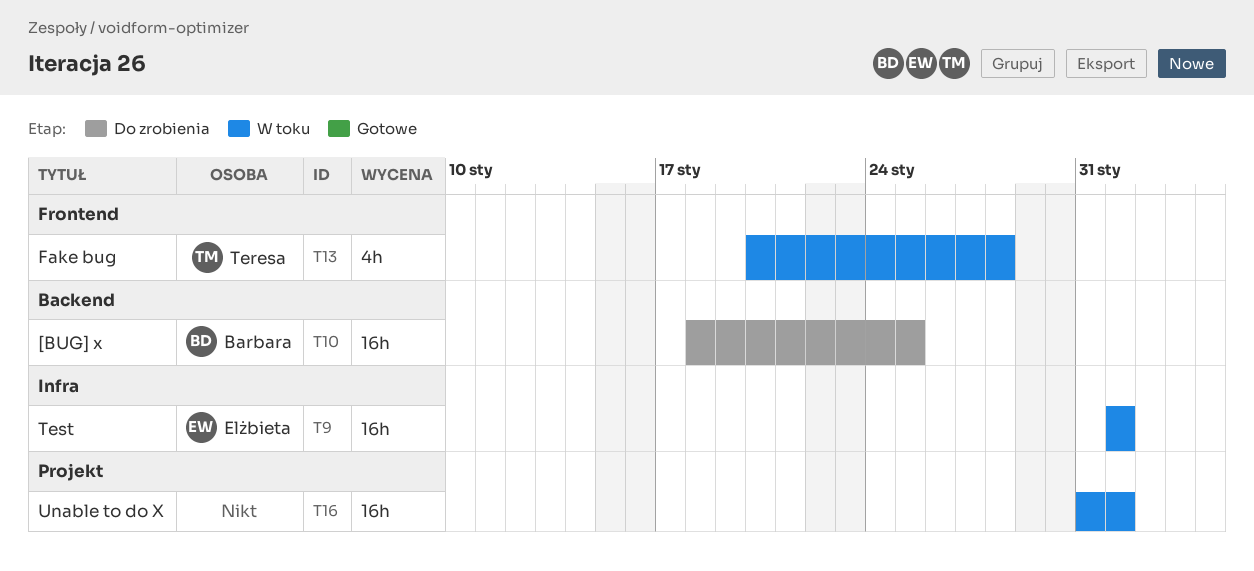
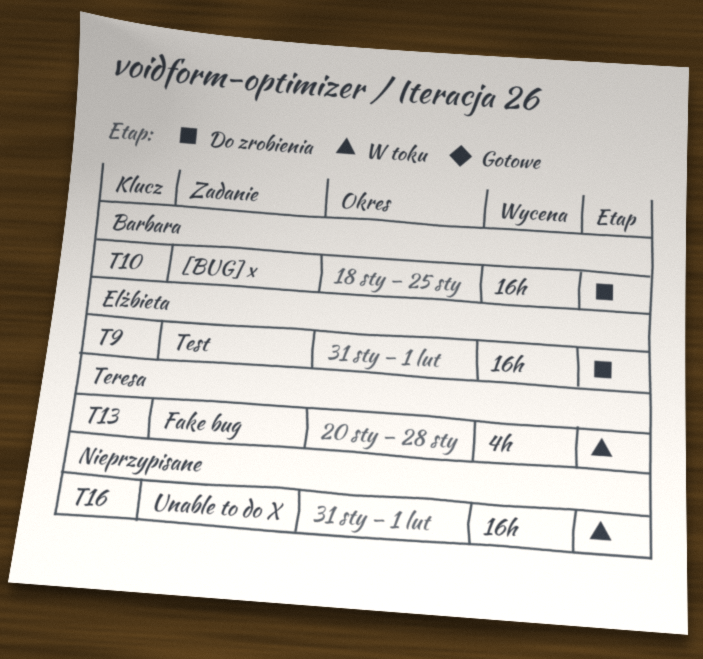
T9, status: W toku -> Do zrobienia
T9, start: Feb 1 -> Jan 31

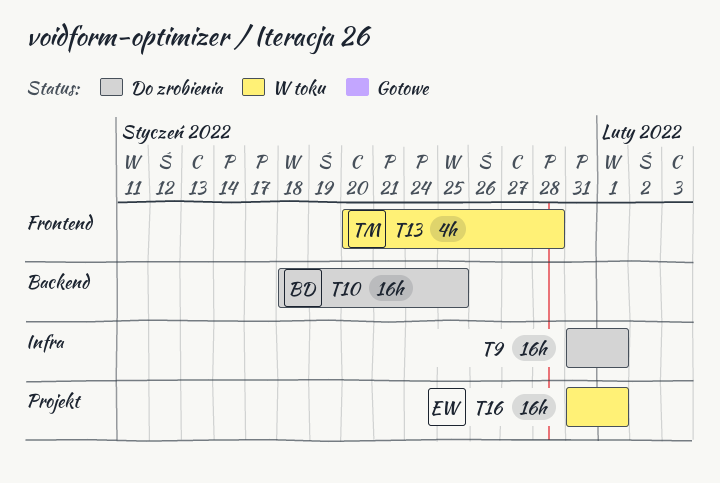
T9, owner: Elżbieta -> none
T16, owner: none -> Elżbieta

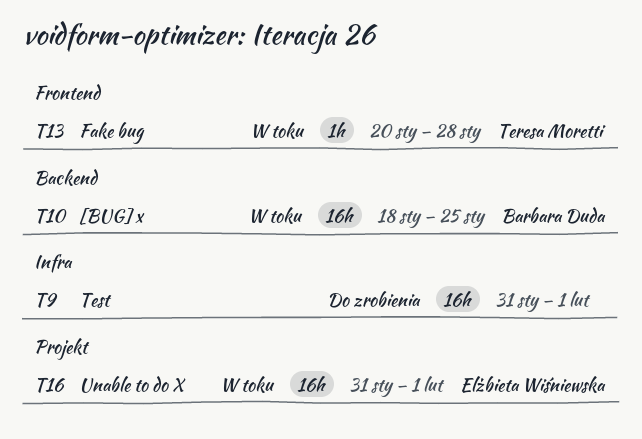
T10, status: Do zrobienia -> W toku
T13, estimate: 4h -> 1h

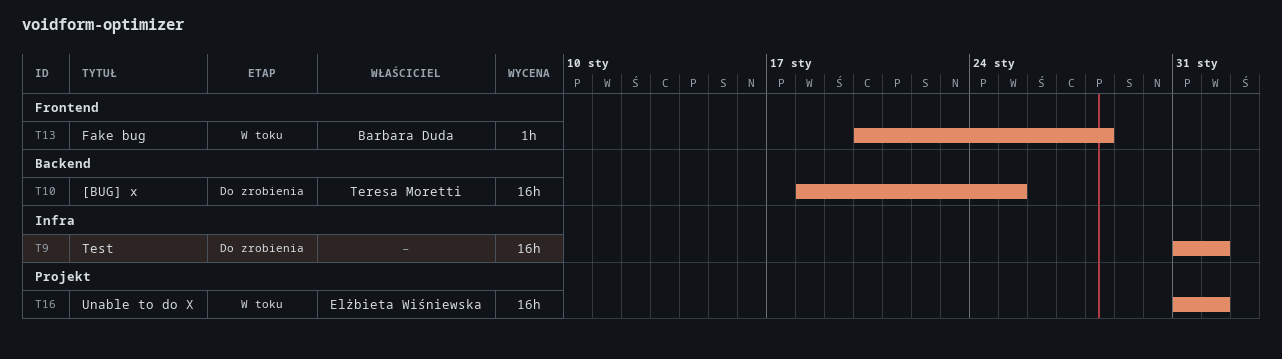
T10, status: W toku -> Do zrobienia
T10, owner: Barbara Duda -> Teresa Moretti
T13, owner: Teresa Moretti -> Barbara Duda

